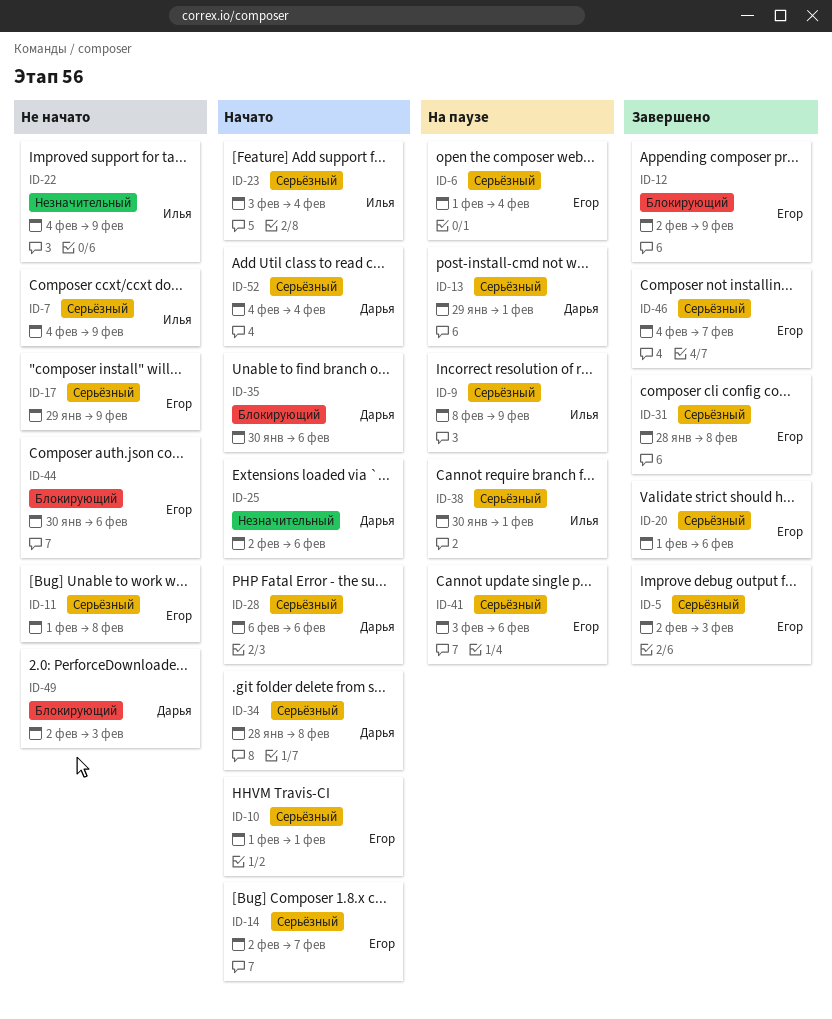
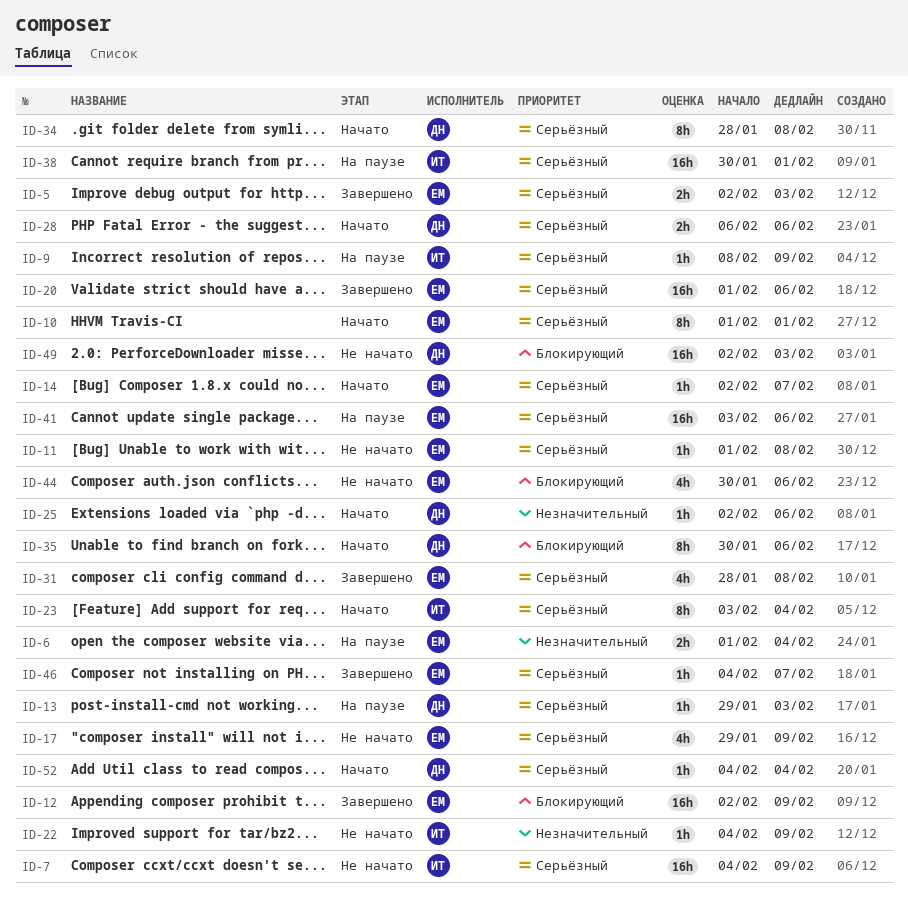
ID-6, priority: Серьёзный -> Незначительный
ID-13, due: Feb 1 -> Feb 3

